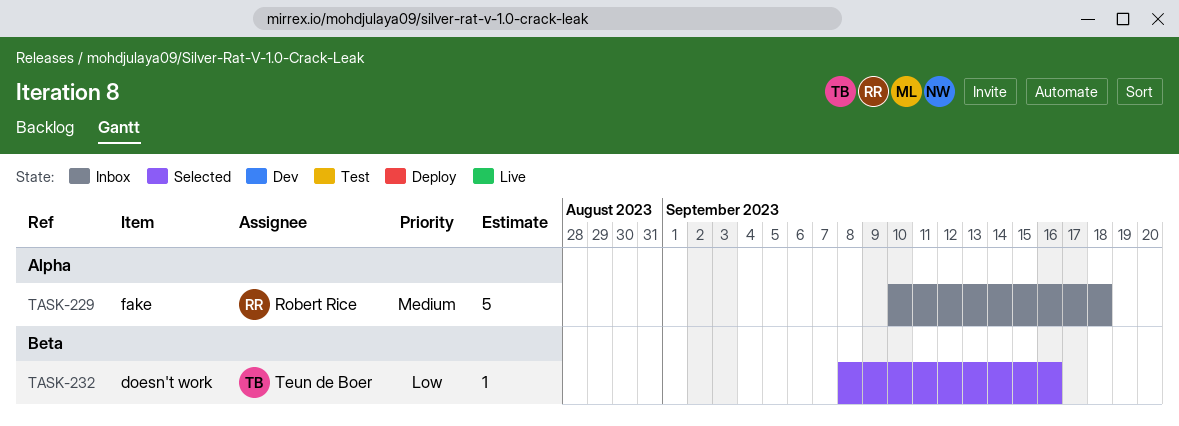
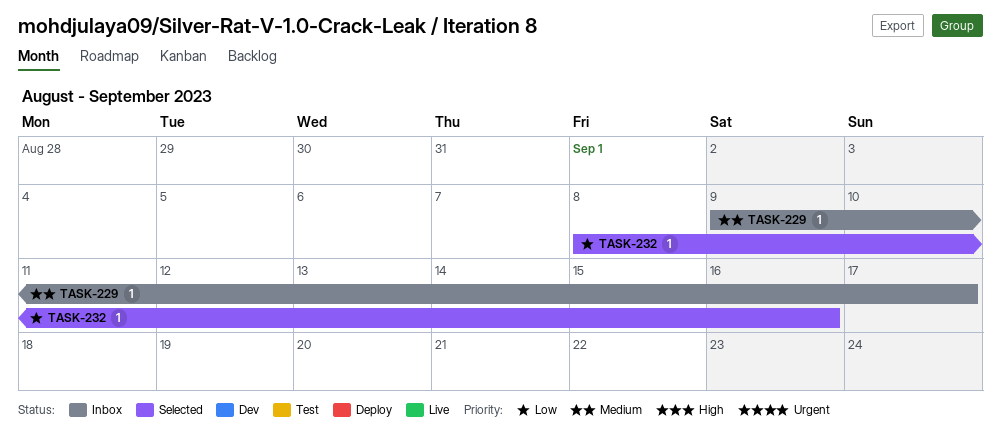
TASK-229, estimate: 5 -> 1
TASK-229, start: Sep 10 -> Sep 9
TASK-229, due: Sep 18 -> Sep 17

